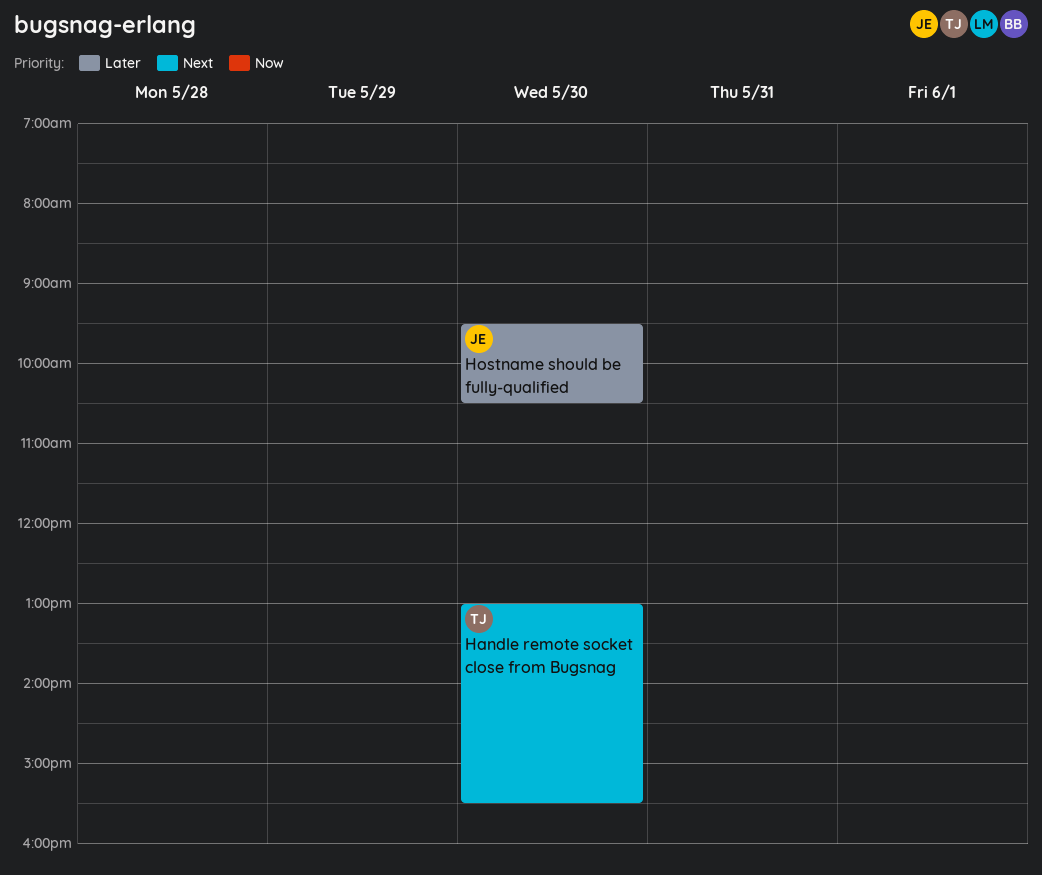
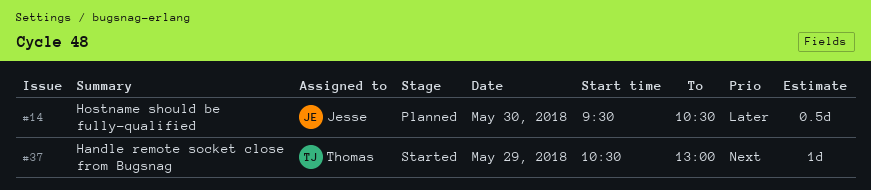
Handle remote socket close from Bugsnag, day: May 30 -> May 29
Handle remote socket close from Bugsnag, begins: 13:00 -> 10:30
Handle remote socket close from Bugsnag, ends: 15:30 -> 13:00

